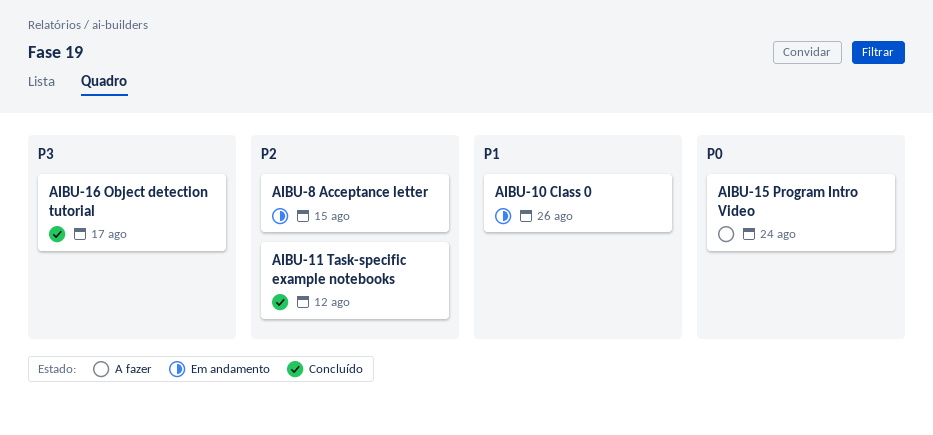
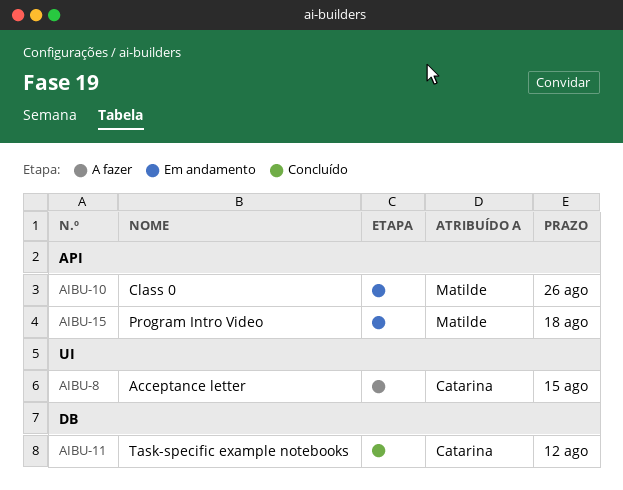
AIBU-8, status: Em andamento -> A fazer
AIBU-15, status: A fazer -> Em andamento
AIBU-15, due: Aug 24 -> Aug 18
AIBU-16: present -> none

